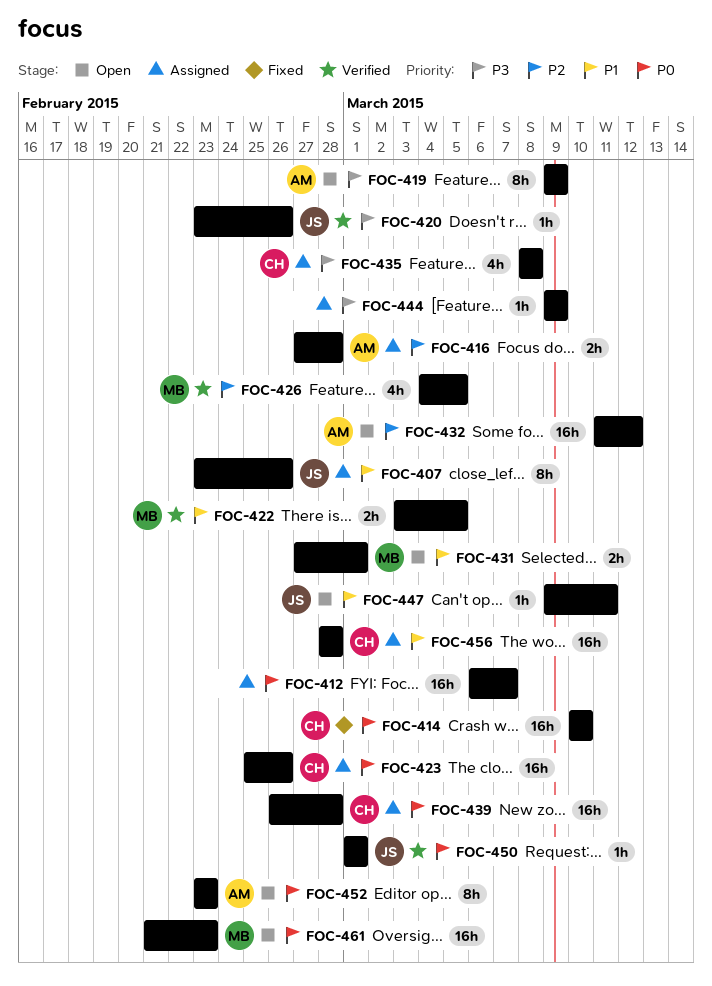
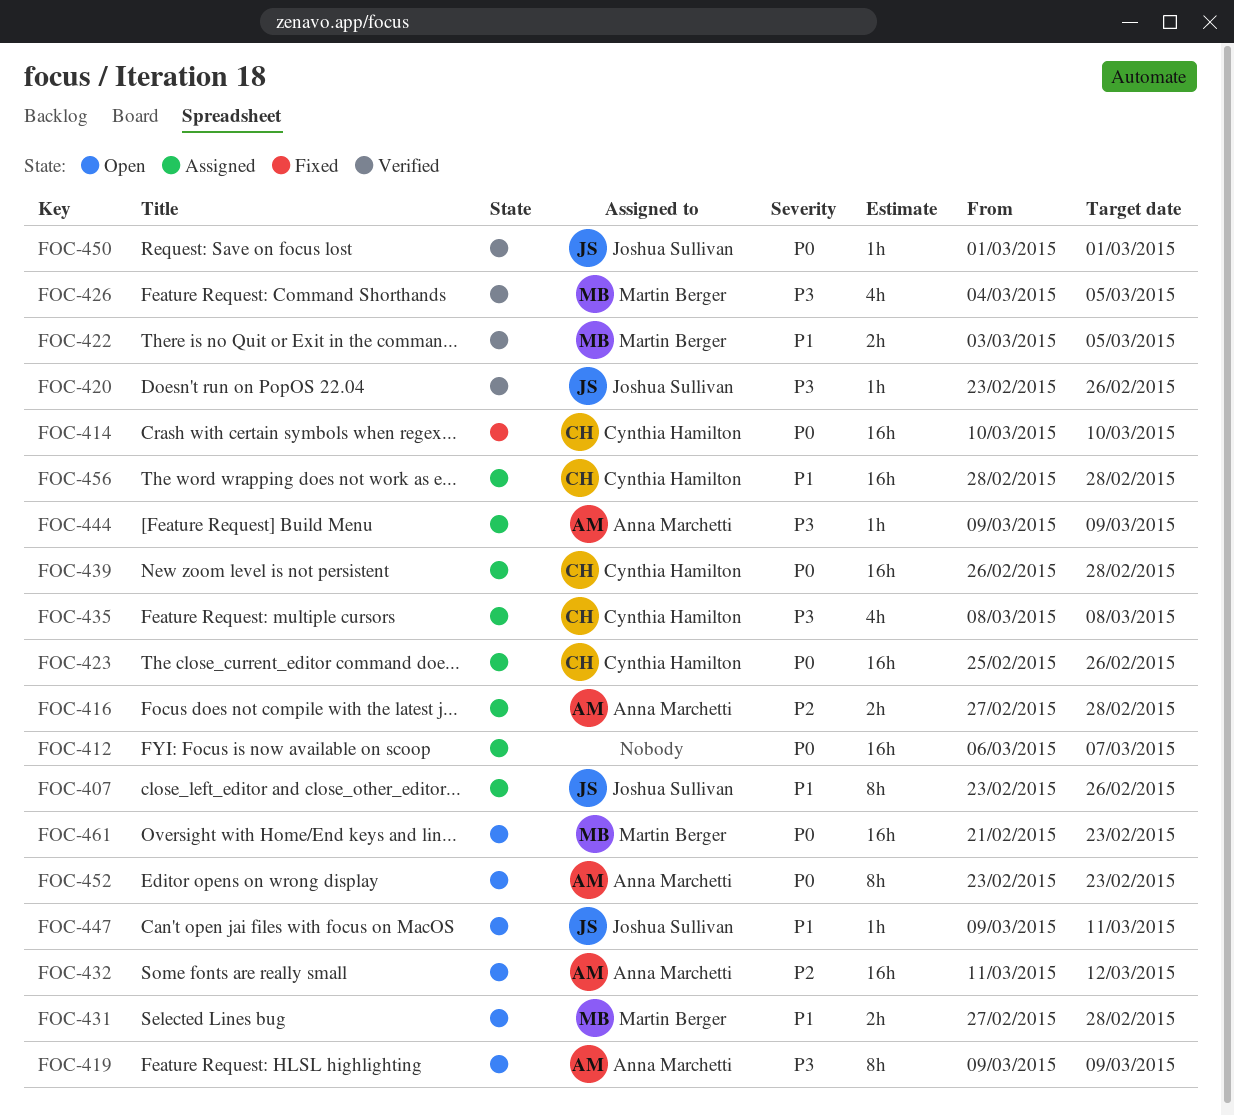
FOC-426, priority: P2 -> P3
FOC-431, due: Mar 1 -> Feb 28
FOC-444, owner: none -> Anna Marchetti

